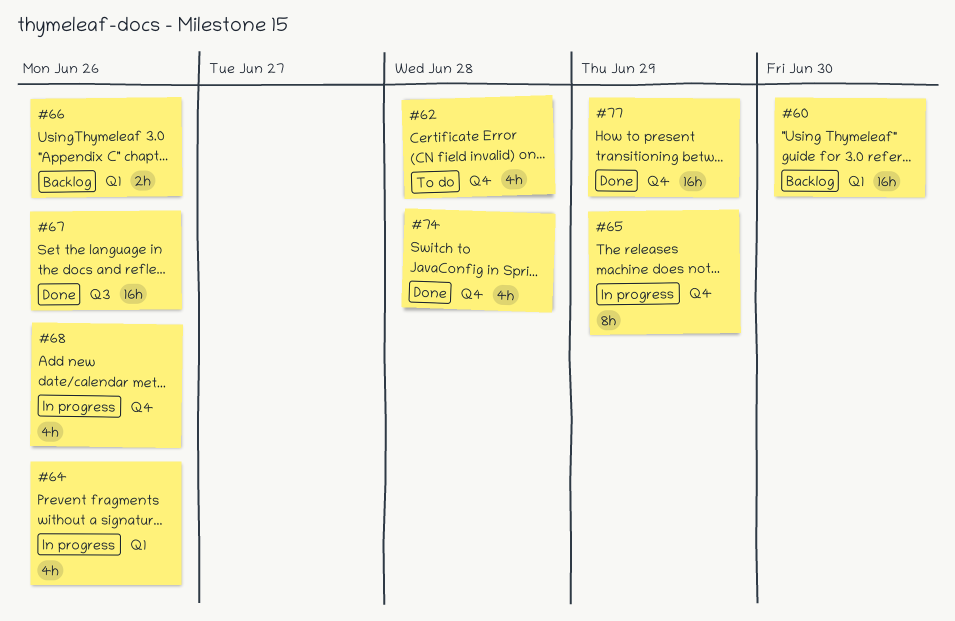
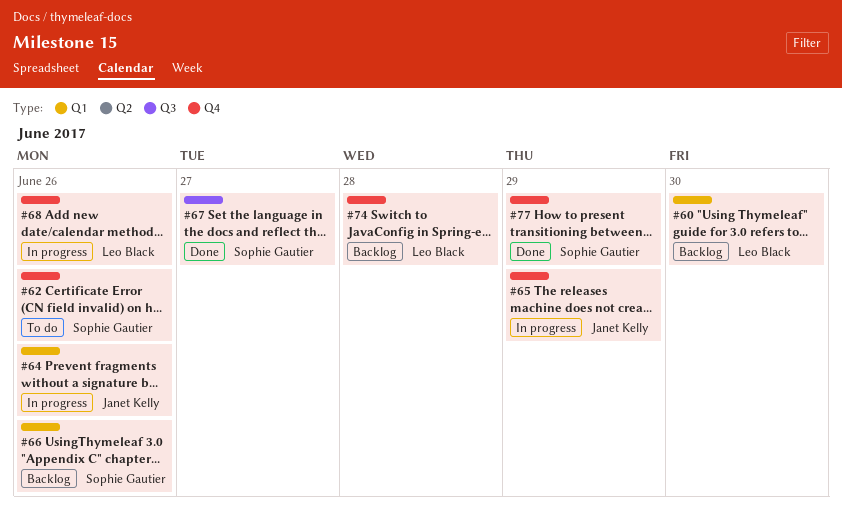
#62, due: Jun 28 -> Jun 26
#67, due: Jun 26 -> Jun 27
#74, status: Done -> Backlog

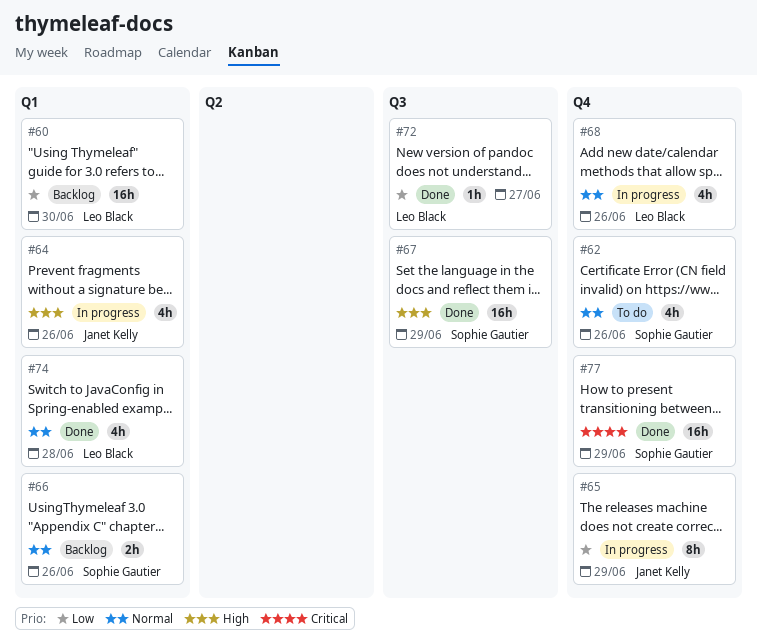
#67, due: Jun 27 -> Jun 29
#72: none -> present
#74, status: Backlog -> Done
#74, label: Q4 -> Q1

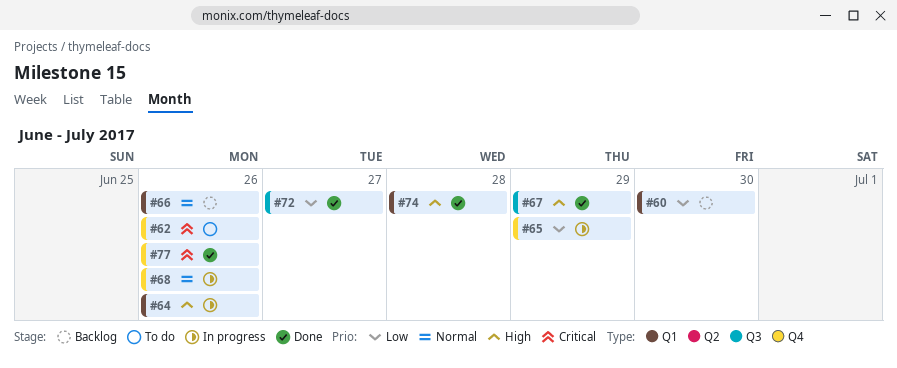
#62, priority: Normal -> Critical
#74, priority: Normal -> High
#77, due: Jun 29 -> Jun 26

